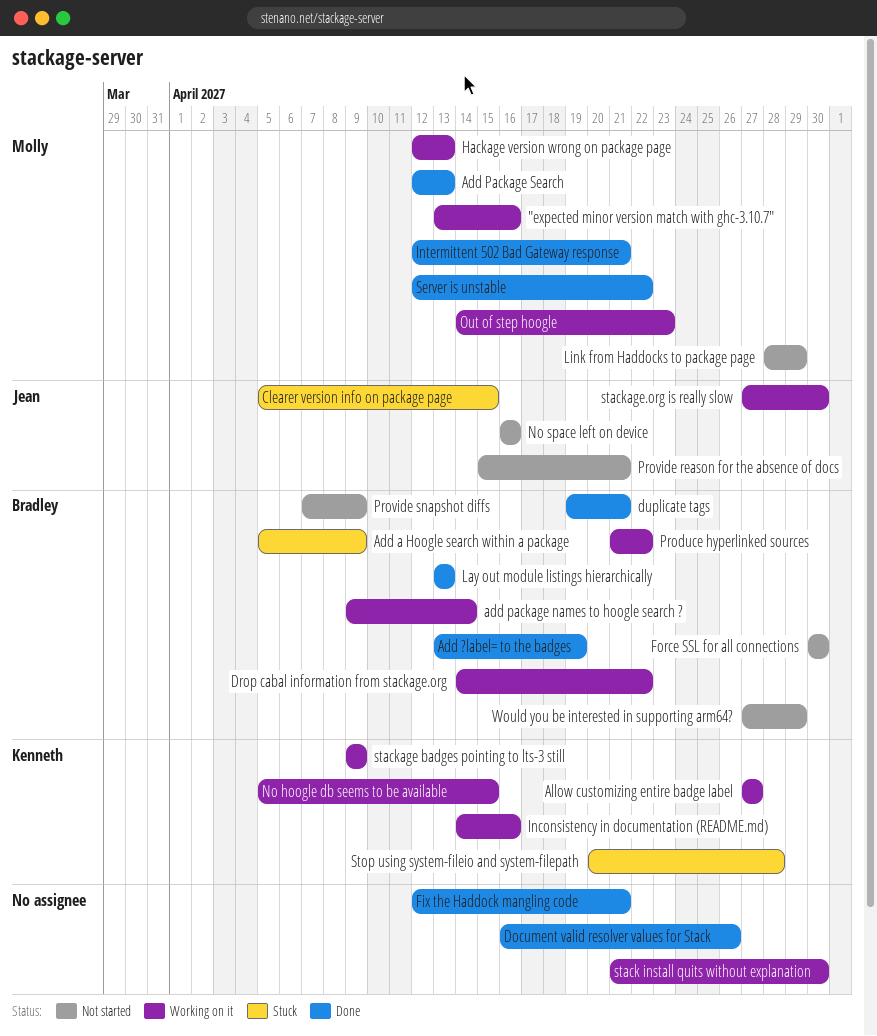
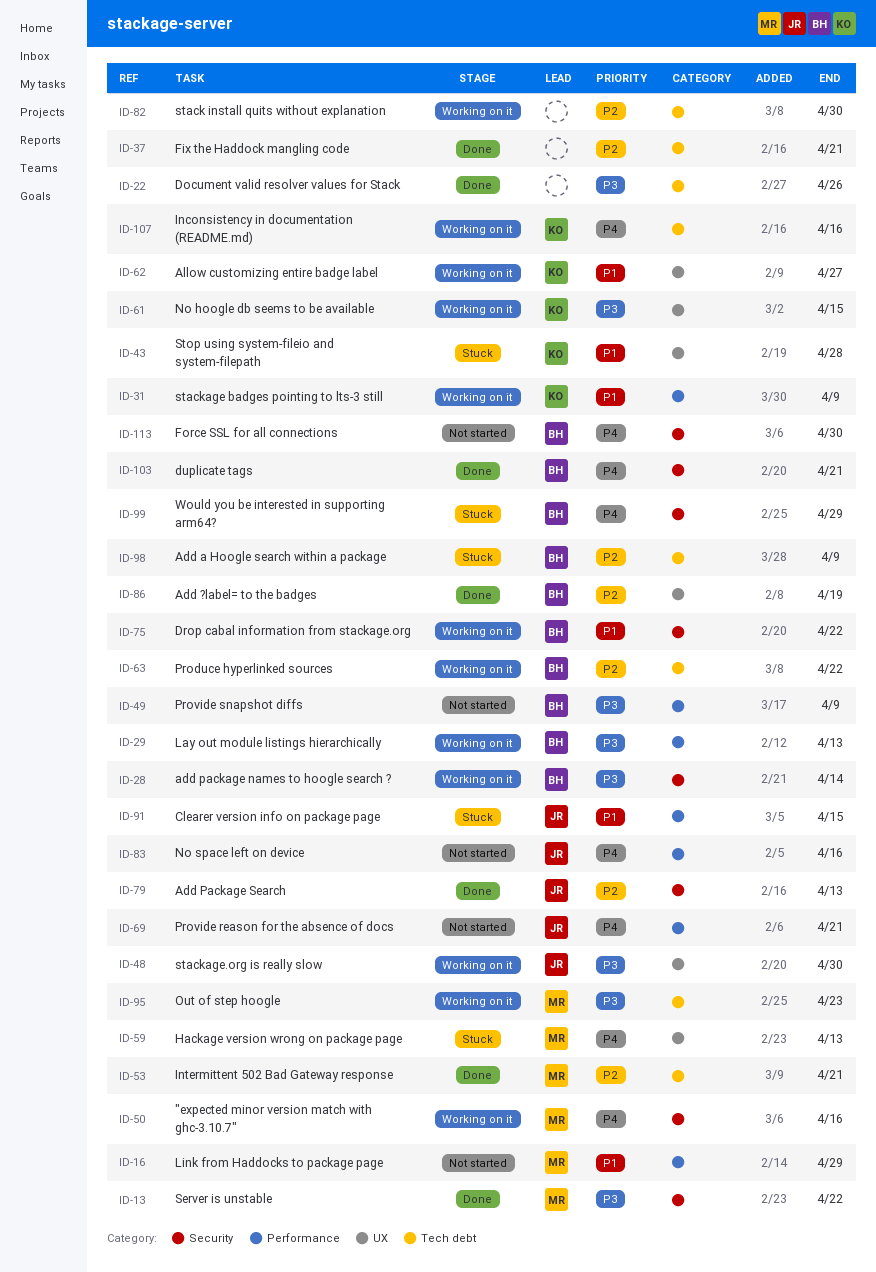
Add Package Search, owner: Molly -> Jean
Hackage version wrong on package page, status: Working on it -> Stuck
Lay out module listings hierarchically, status: Done -> Working on it
Would you be interested in supporting arm64?, status: Not started -> Stuck

